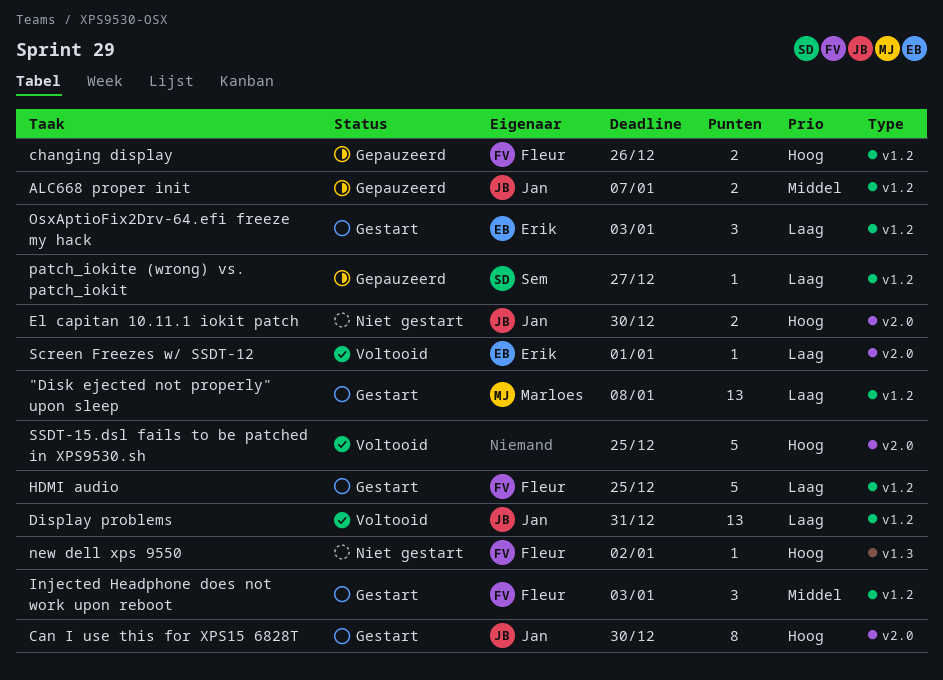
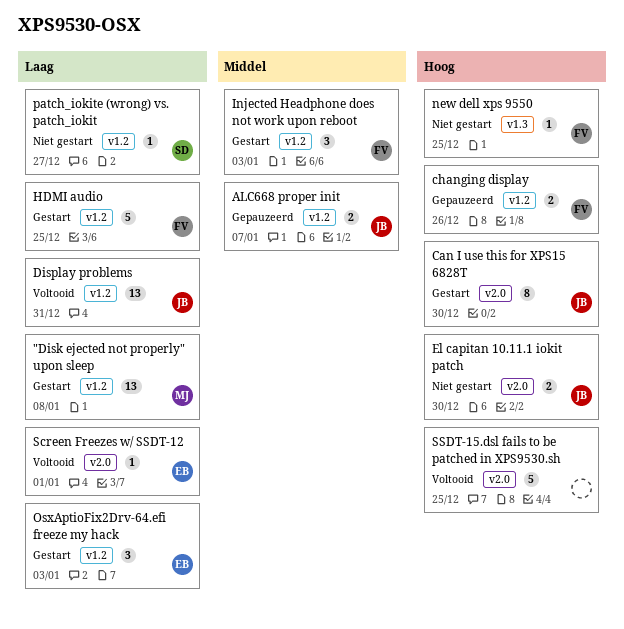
new dell xps 9550, due: Jan 2 -> Dec 25
patch_iokite (wrong) vs. patch_iokit, status: Gepauzeerd -> Niet gestart

